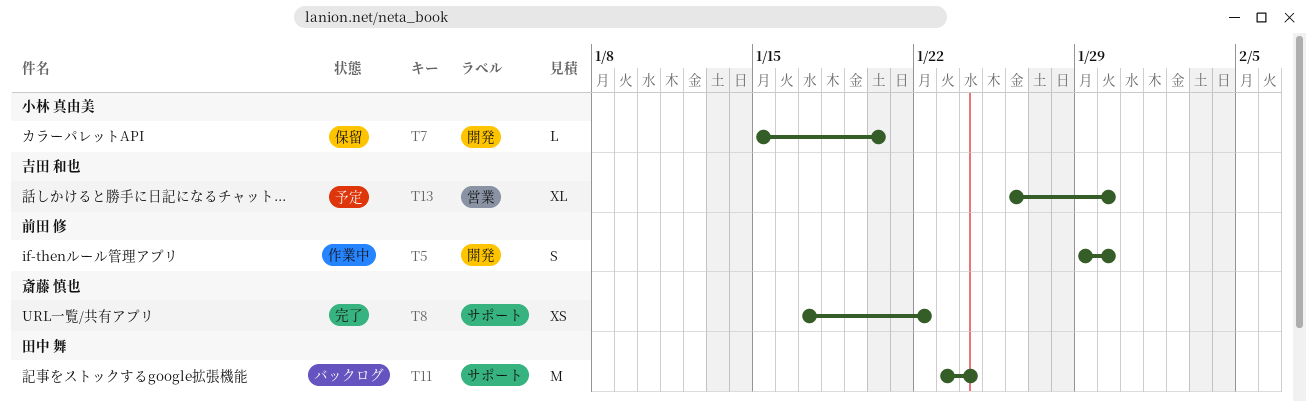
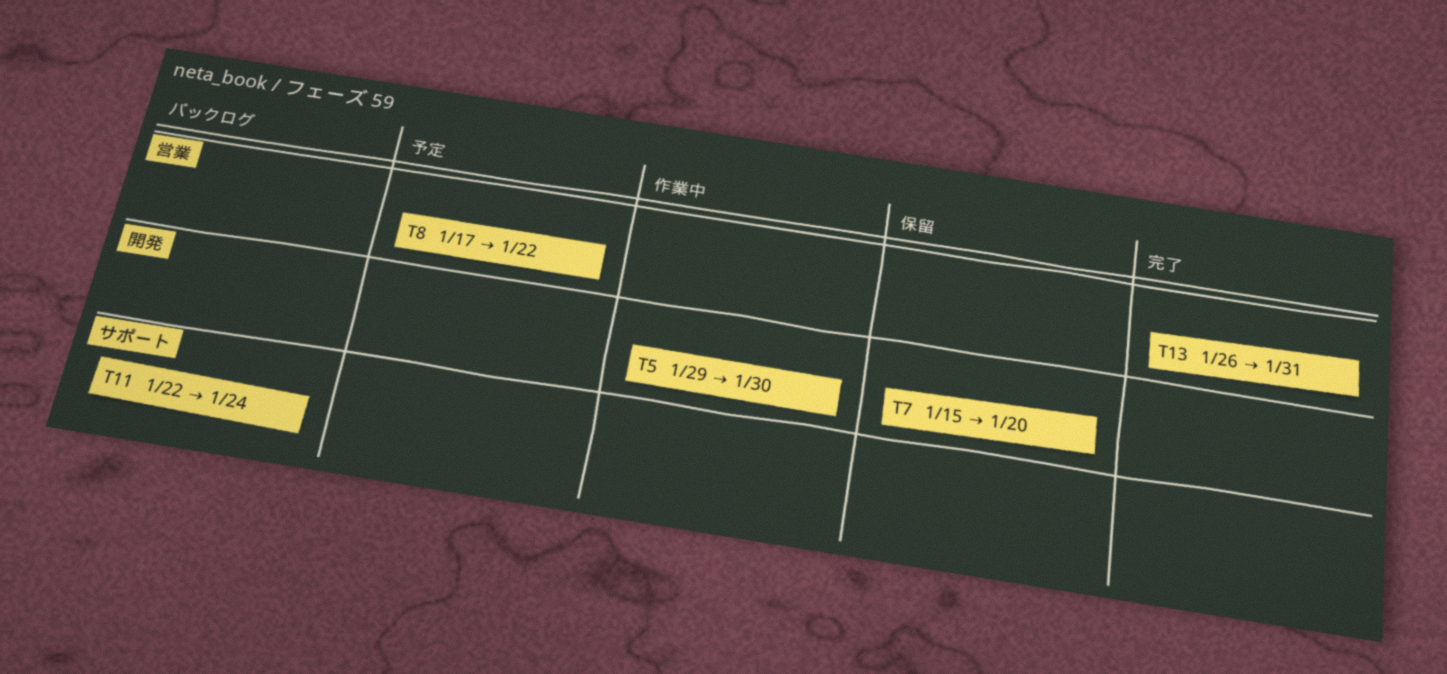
T8, status: 完了 -> 予定
T8, label: サポート -> 営業
T11, start: Jan 23 -> Jan 22
T13, status: 予定 -> 完了
T13, due: Jan 30 -> Jan 31

